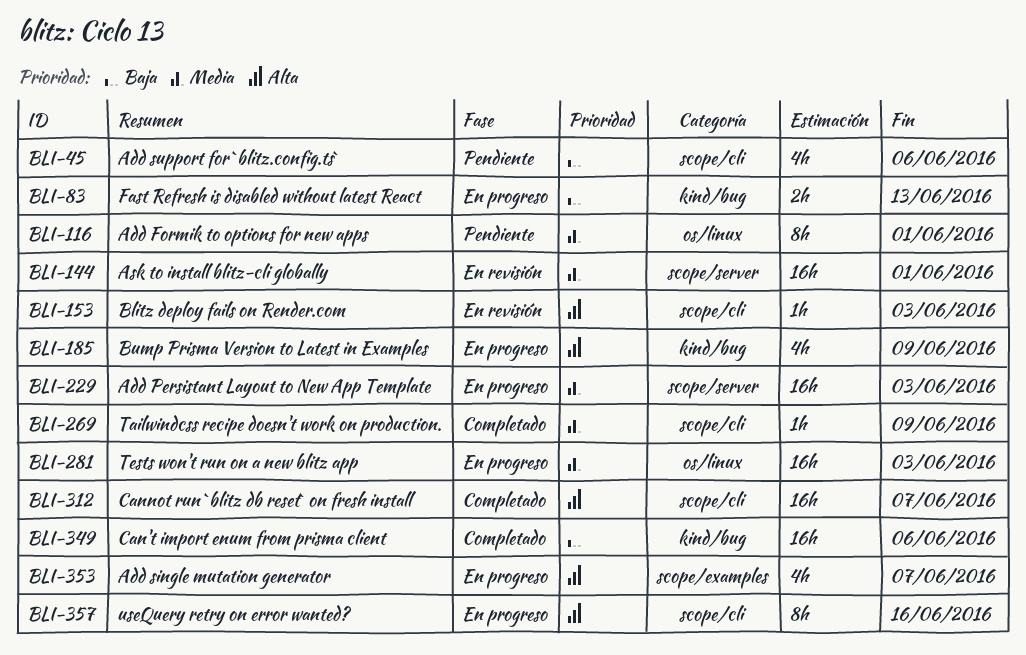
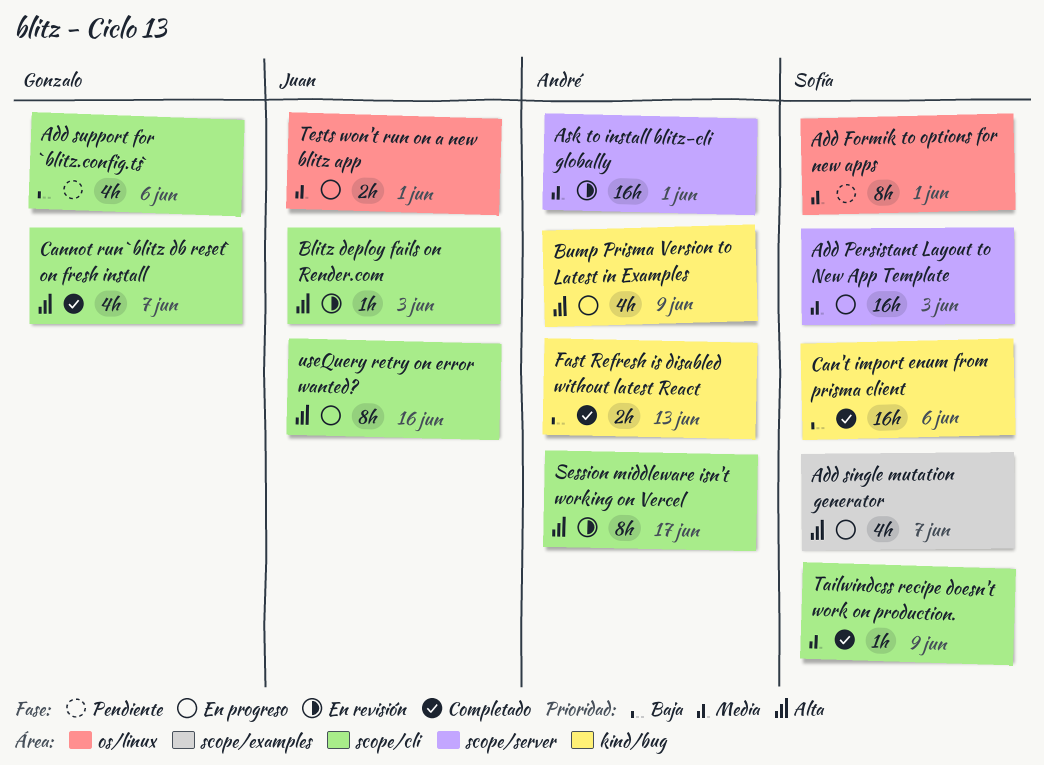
Cannot run `blitz db reset` on fresh install, estimate: 16h -> 4h
Fast Refresh is disabled without latest React, status: En progreso -> Completado
Session middleware isn't working on Vercel: none -> present
Tests won't run on a new blitz app, estimate: 16h -> 2h
Tests won't run on a new blitz app, due: Jun 3 -> Jun 1

